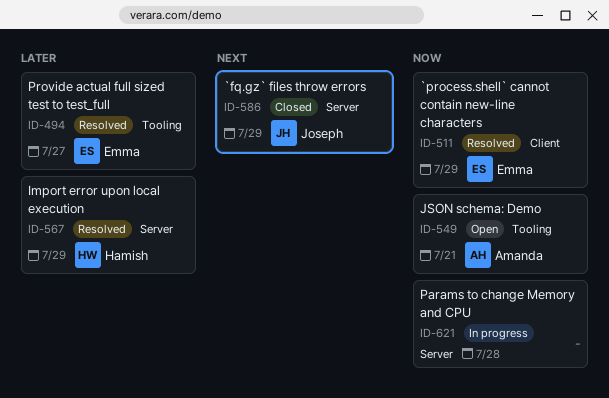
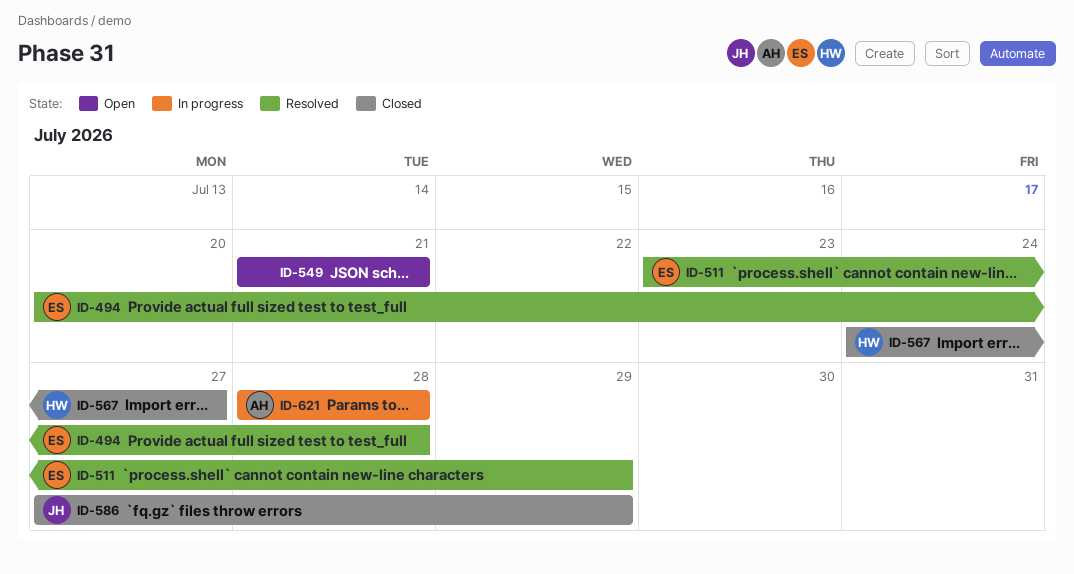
ID-494, due: Jul 27 -> Jul 28
ID-549, owner: Amanda -> none
ID-567, status: Resolved -> Closed
ID-567, due: Jul 29 -> Jul 27
ID-621, owner: none -> Amanda

